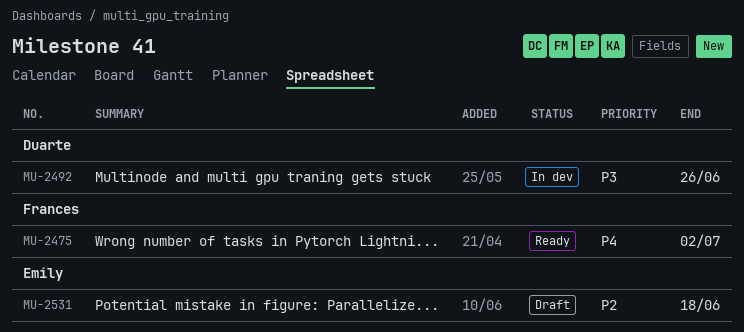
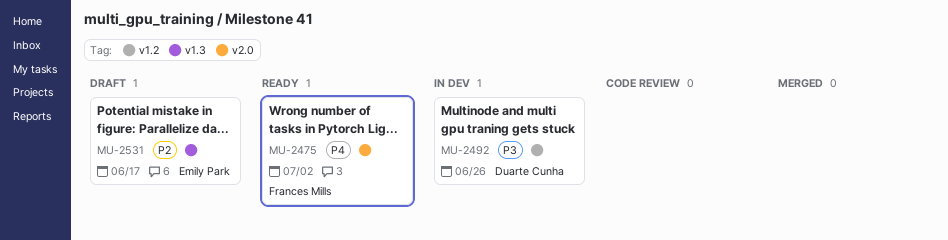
MU-2531, due: Jun 18 -> Jun 17

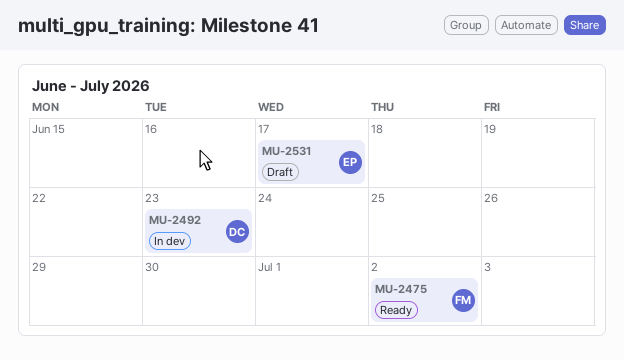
MU-2492, due: Jun 26 -> Jun 23

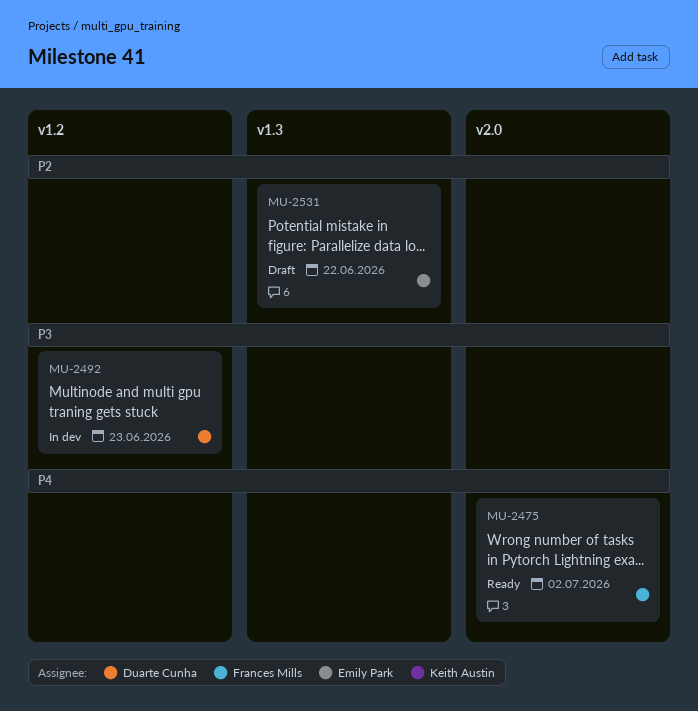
MU-2531, due: Jun 17 -> Jun 22

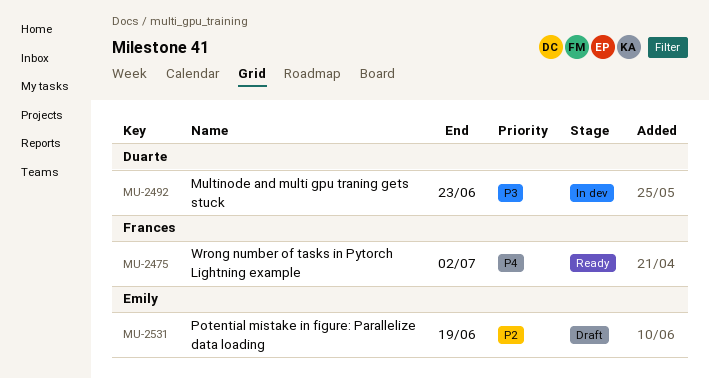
MU-2531, due: Jun 22 -> Jun 19

